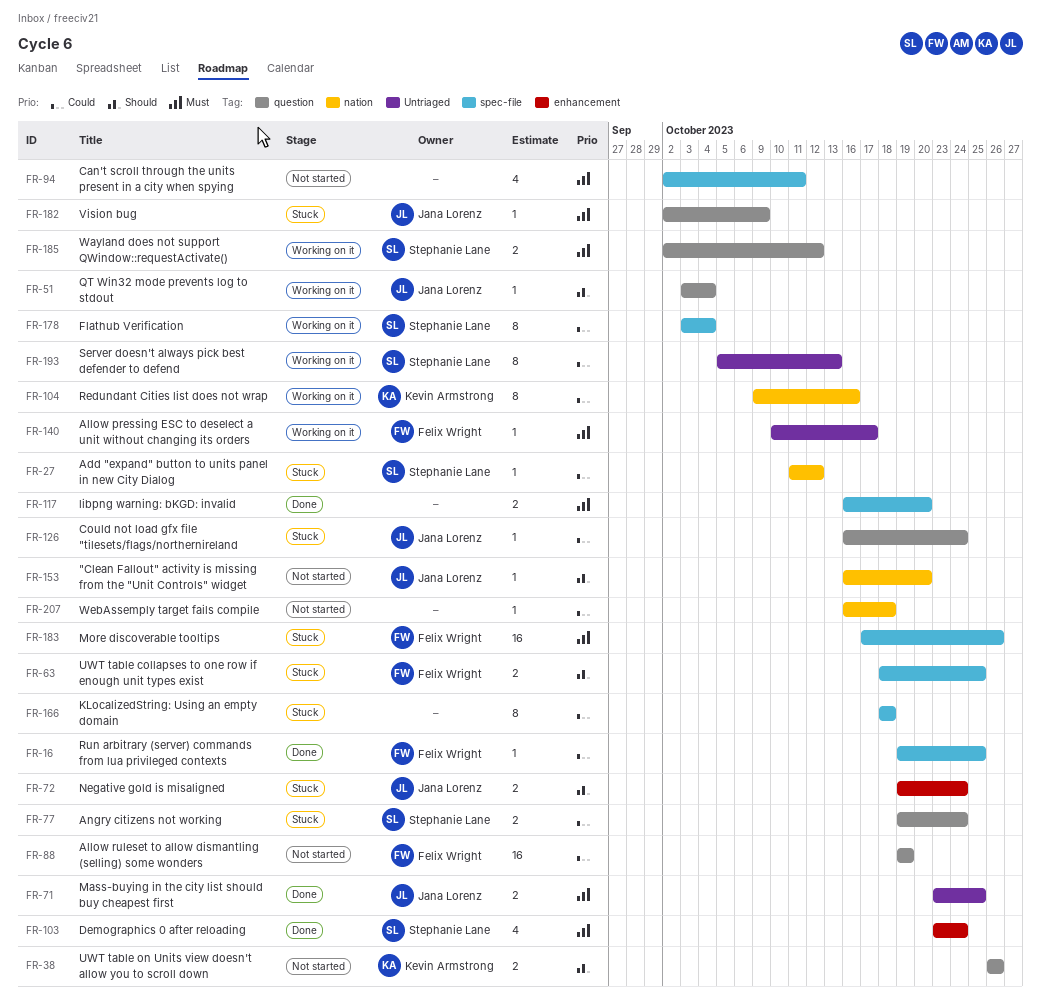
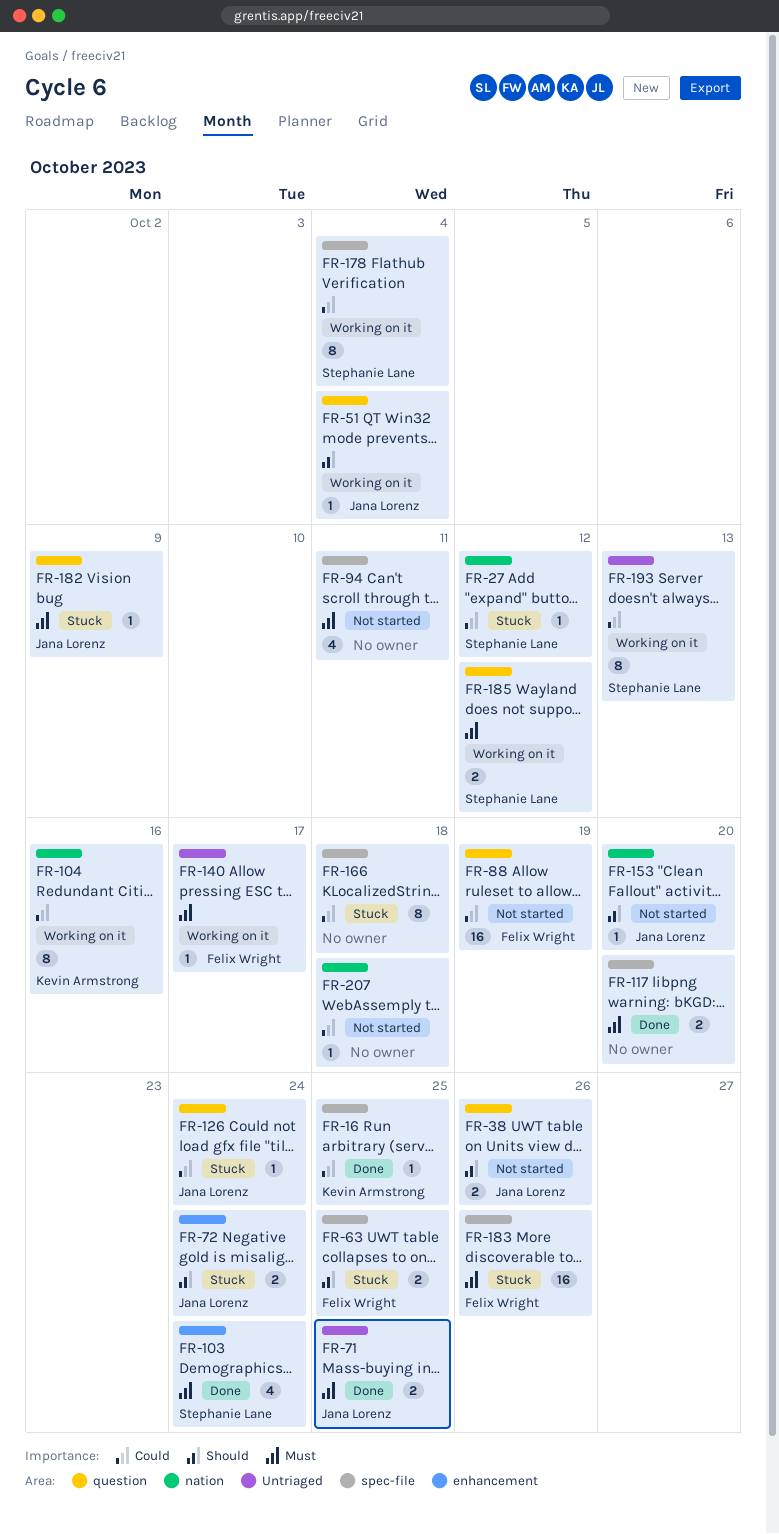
FR-16, owner: Felix Wright -> Kevin Armstrong
FR-38, owner: Kevin Armstrong -> Jana Lorenz
FR-77: present -> none

